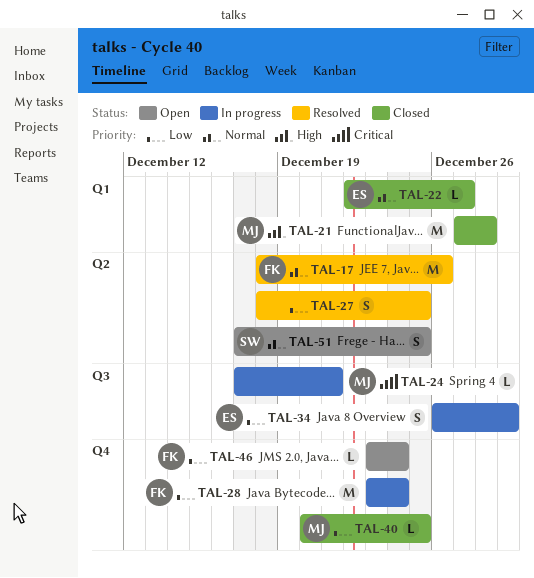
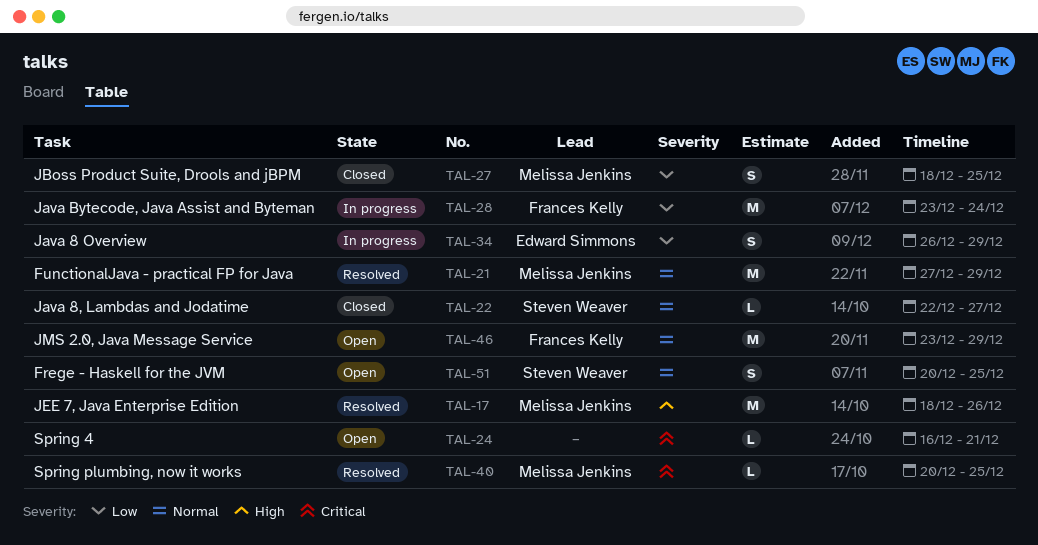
TAL-17, owner: Frances Kelly -> Melissa Jenkins
TAL-17, priority: Normal -> High
TAL-21, status: Closed -> Resolved
TAL-21, priority: High -> Normal
TAL-21, due: Dec 28 -> Dec 29
TAL-22, owner: Edward Simmons -> Steven Weaver
TAL-24, status: In progress -> Open
TAL-24, owner: Melissa Jenkins -> none
TAL-24, start: Dec 17 -> Dec 16
TAL-27, status: Resolved -> Closed
TAL-27, owner: none -> Melissa Jenkins
TAL-40, status: Closed -> Resolved
TAL-40, priority: Low -> Critical
TAL-46, priority: Low -> Normal
TAL-46, estimate: L -> M
TAL-46, due: Dec 24 -> Dec 29
TAL-51, start: Dec 17 -> Dec 20

